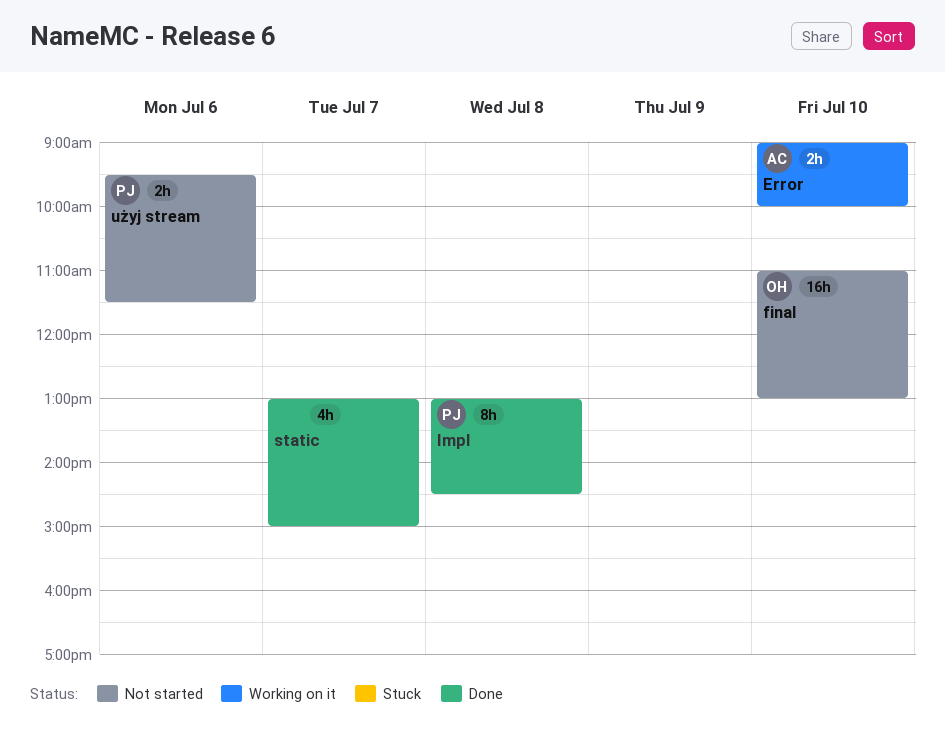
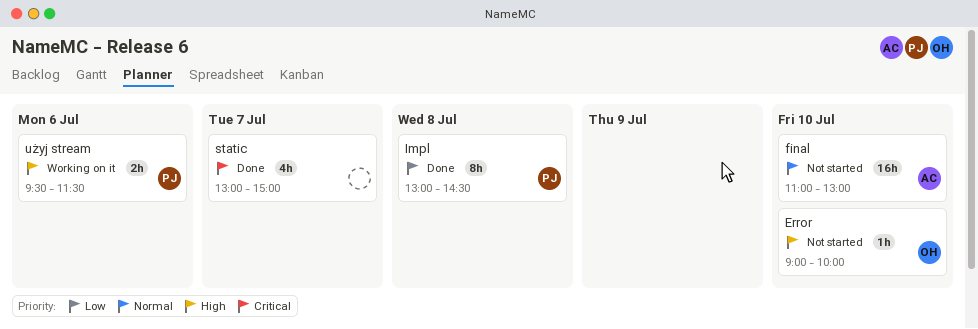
Error, status: Working on it -> Not started
Error, owner: AC -> OH
Error, estimate: 2h -> 1h
final, owner: OH -> AC
użyj stream, status: Not started -> Working on it

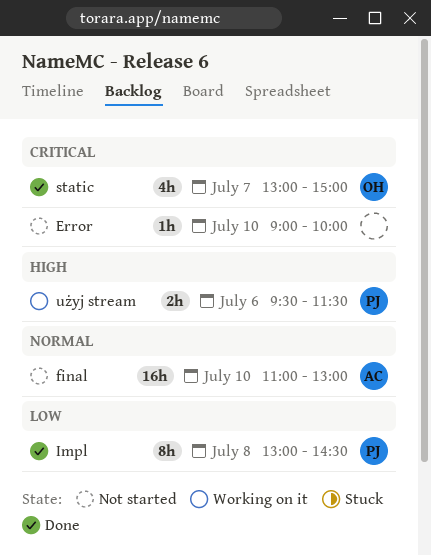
Error, owner: OH -> none
Error, priority: High -> Critical
static, owner: none -> OH

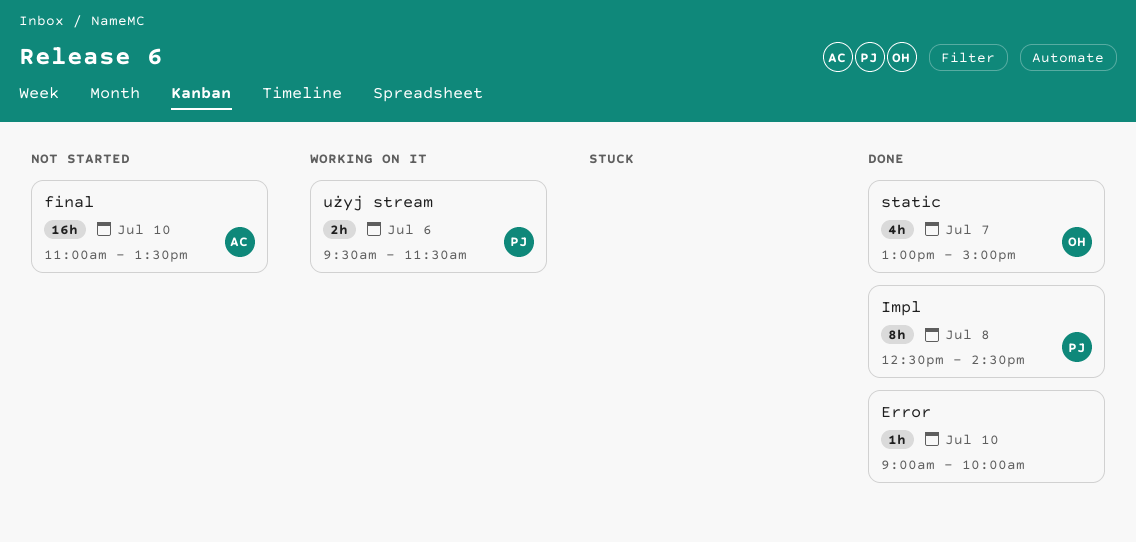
Error, status: Not started -> Done
final, ends: 13:00 -> 13:30
Impl, begins: 13:00 -> 12:30

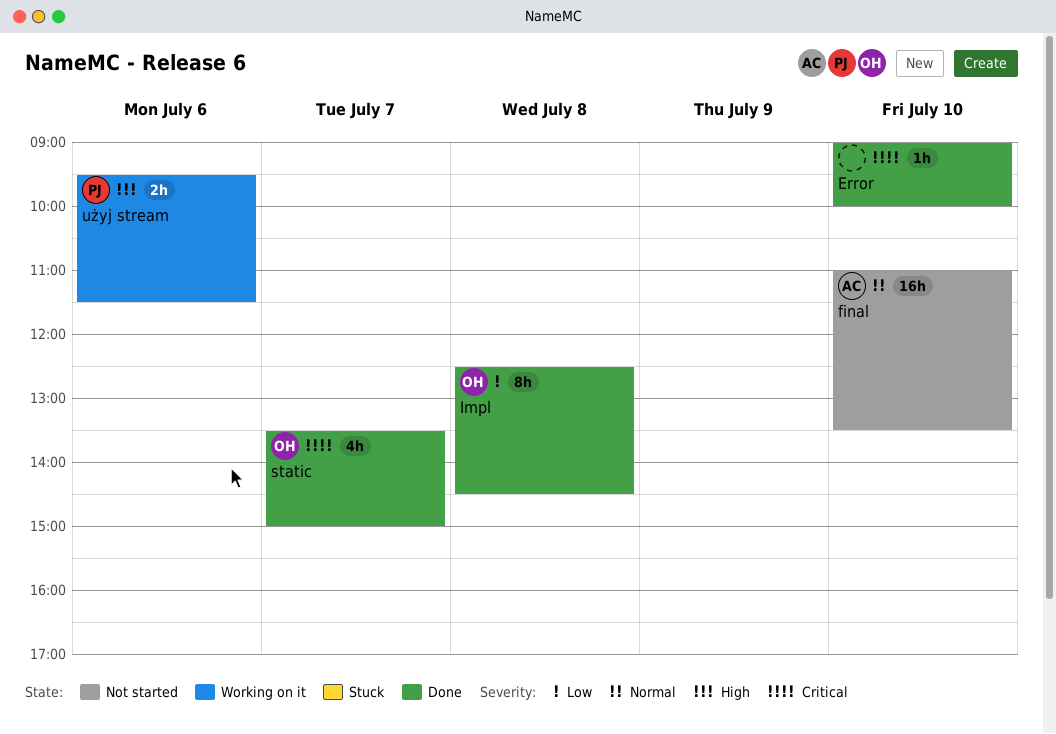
Impl, owner: PJ -> OH
static, begins: 13:00 -> 13:30

